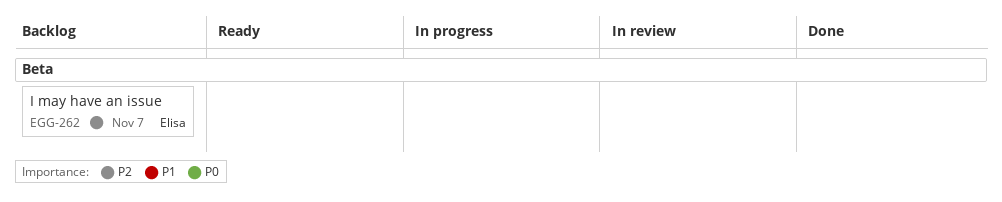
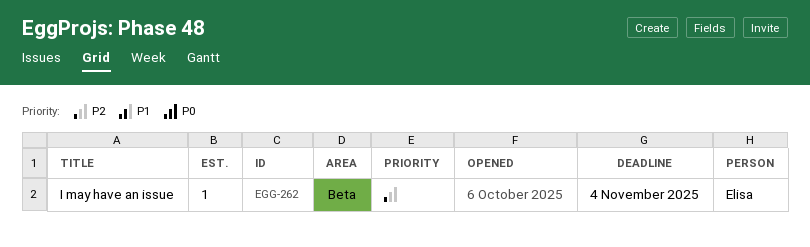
EGG-262, due: Nov 7 -> Nov 4

